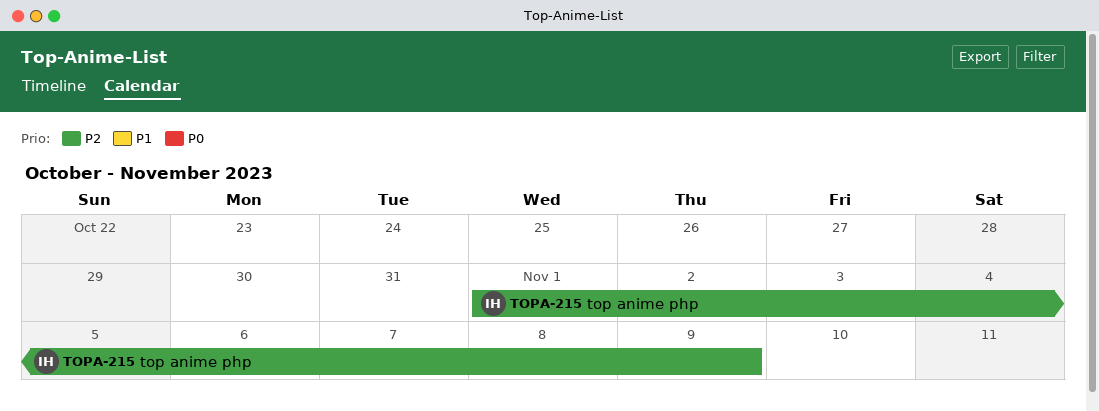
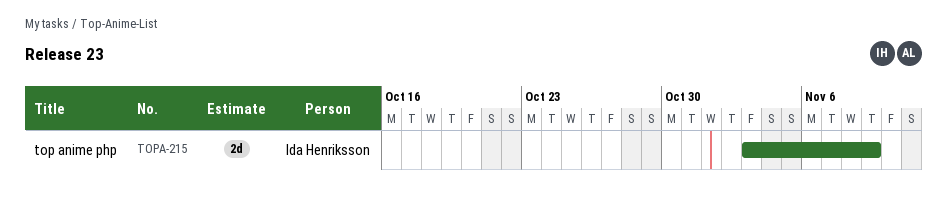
TOPA-215, start: Nov 1 -> Nov 3

